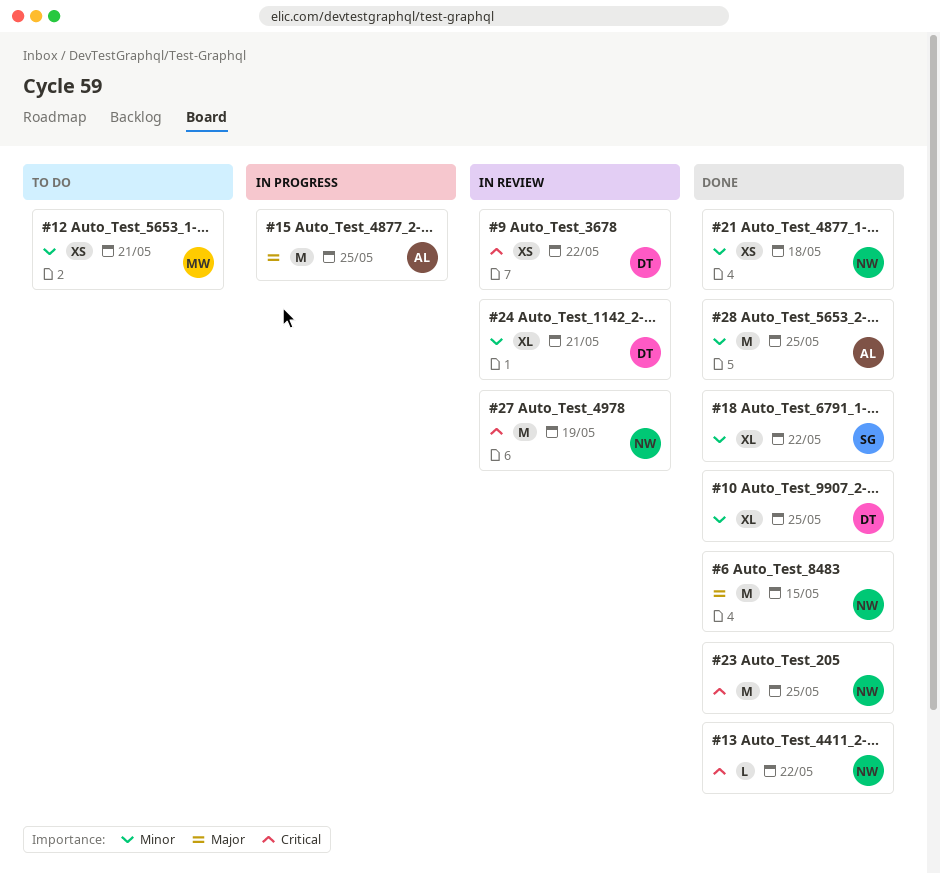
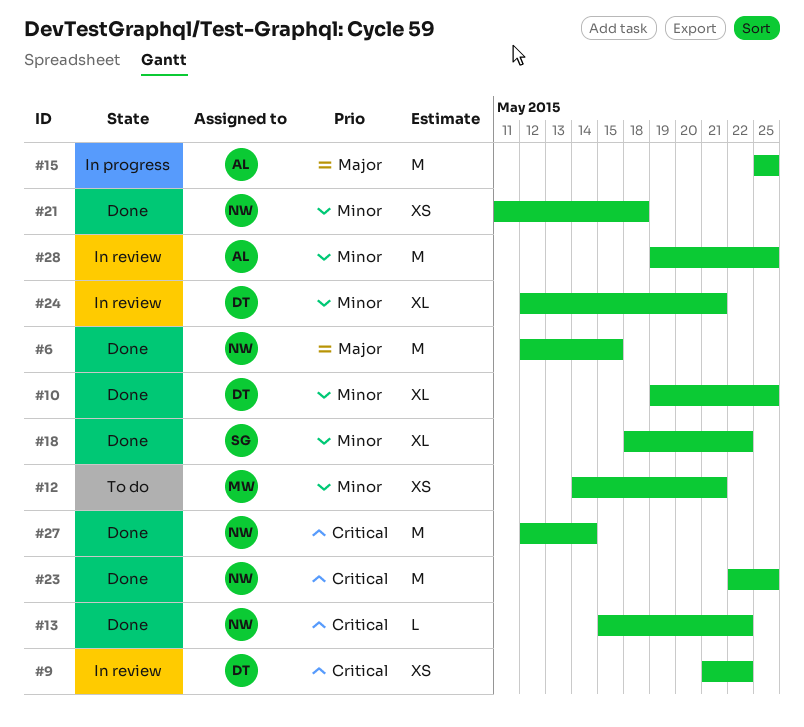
#27, status: In review -> Done
#27, due: May 19 -> May 14
#28, status: Done -> In review

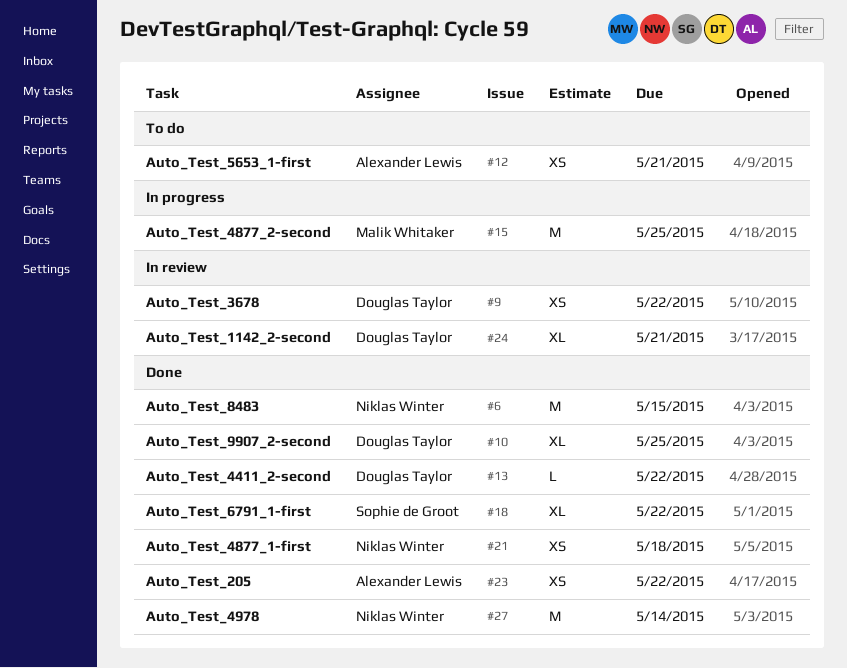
#12, owner: Malik Whitaker -> Alexander Lewis
#13, owner: Niklas Winter -> Douglas Taylor
#15, owner: Alexander Lewis -> Malik Whitaker
#23, owner: Niklas Winter -> Alexander Lewis
#23, estimate: M -> XS
#23, due: May 25 -> May 22
#28: present -> none

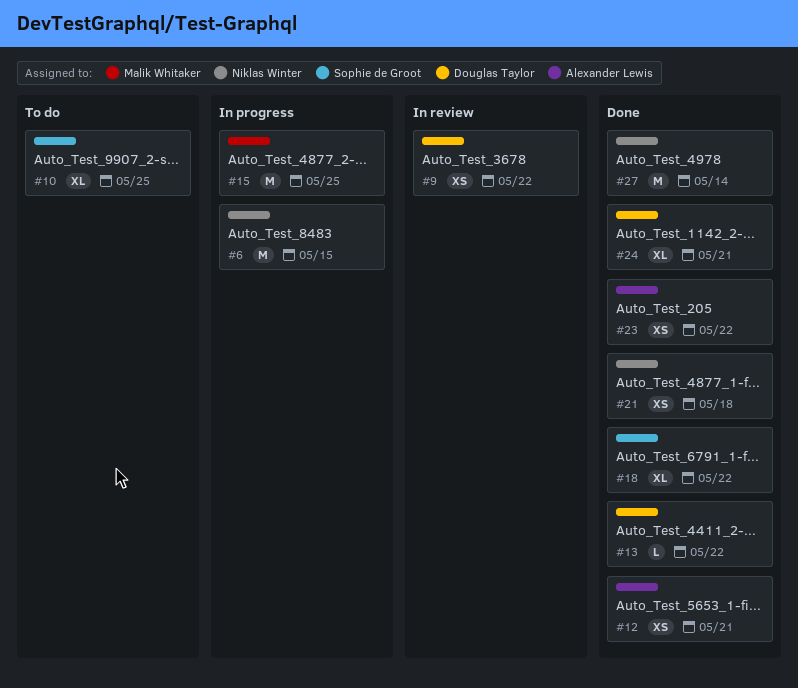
#6, status: Done -> In progress
#10, status: Done -> To do
#10, owner: Douglas Taylor -> Sophie de Groot
#12, status: To do -> Done
#24, status: In review -> Done

